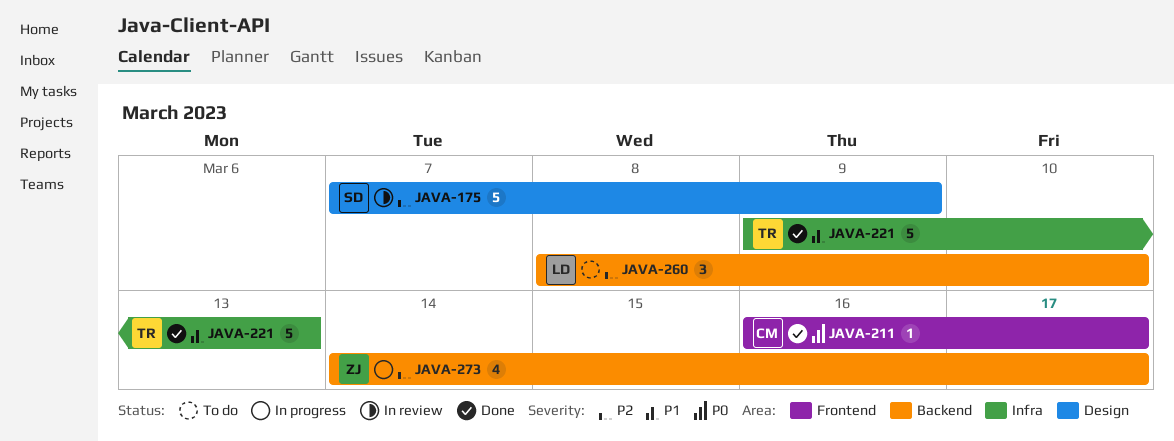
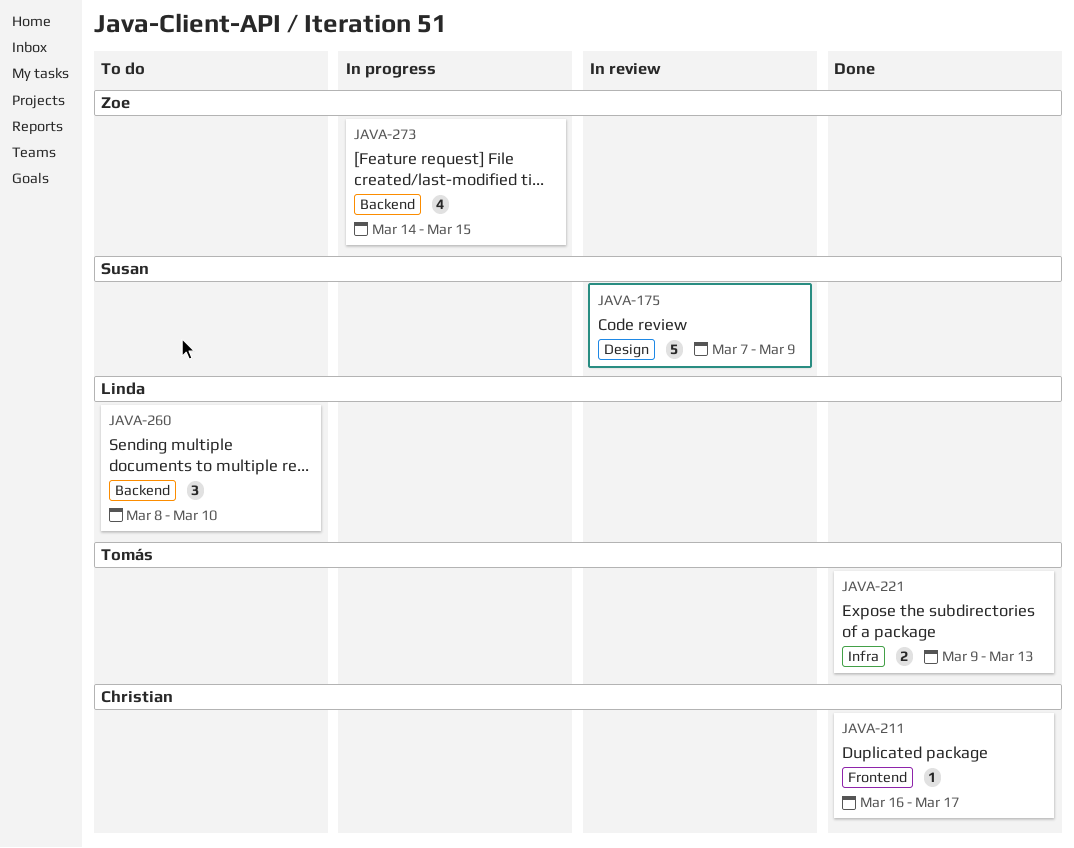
JAVA-221, estimate: 5 -> 2
JAVA-273, due: Mar 17 -> Mar 15

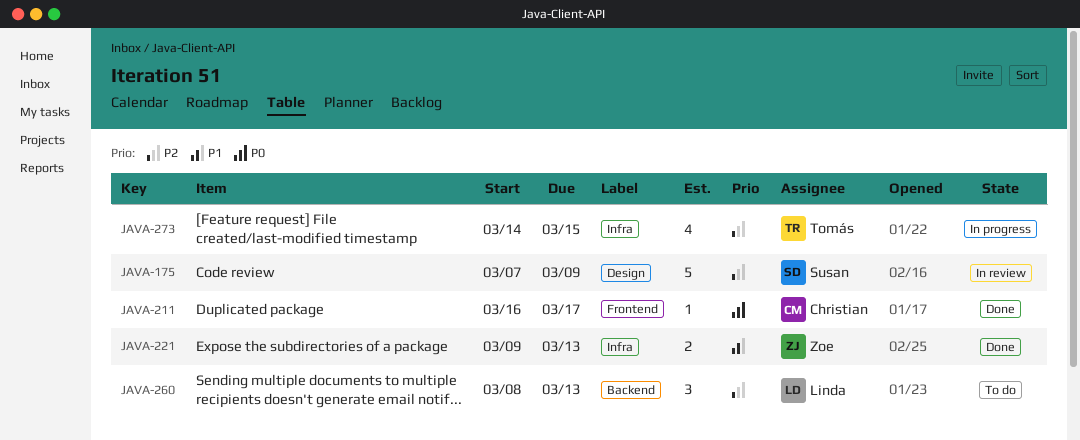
JAVA-221, owner: Tomás -> Zoe
JAVA-260, due: Mar 10 -> Mar 13
JAVA-273, owner: Zoe -> Tomás
JAVA-273, label: Backend -> Infra

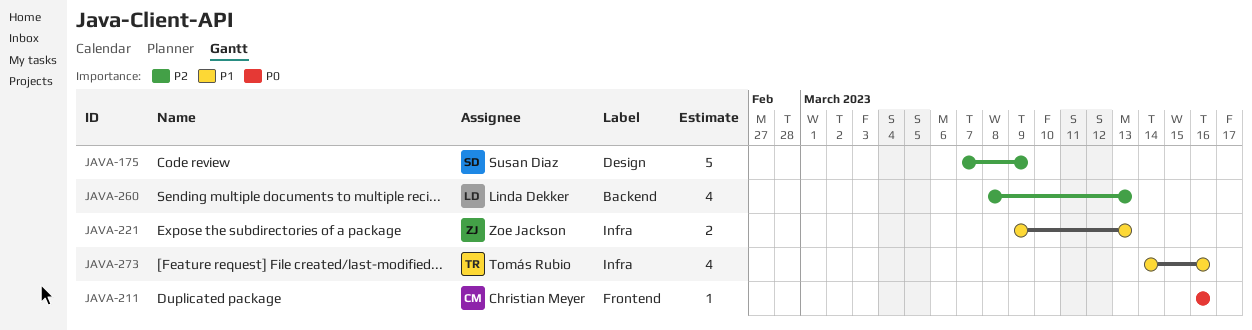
JAVA-211, due: Mar 17 -> Mar 16
JAVA-260, estimate: 3 -> 4
JAVA-273, priority: P2 -> P1
JAVA-273, due: Mar 15 -> Mar 16

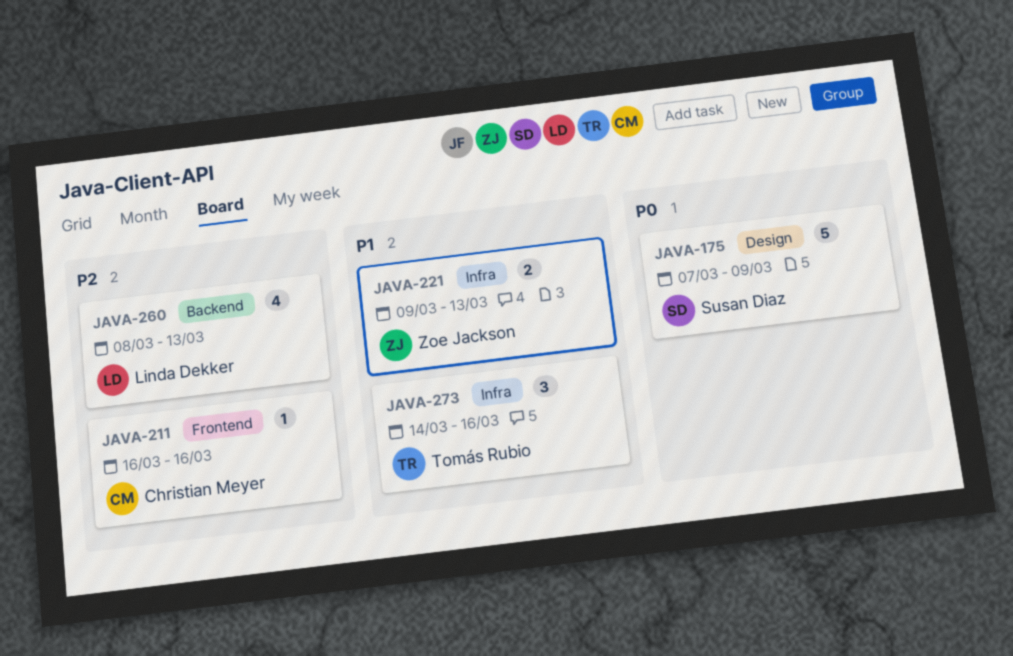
JAVA-175, priority: P2 -> P0
JAVA-211, priority: P0 -> P2
JAVA-273, estimate: 4 -> 3

